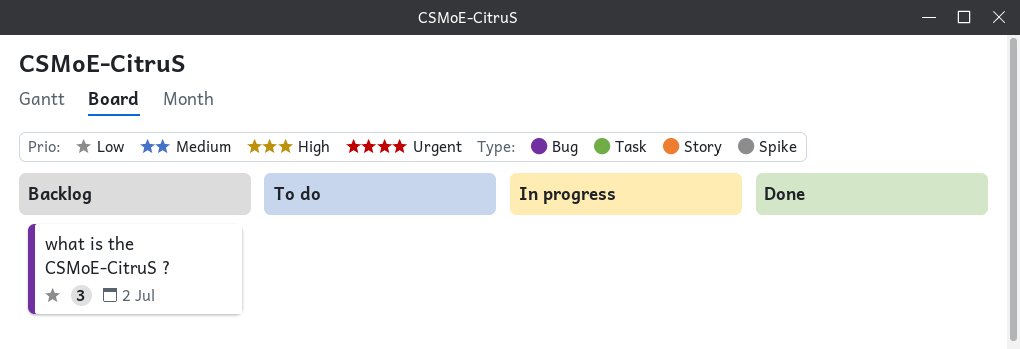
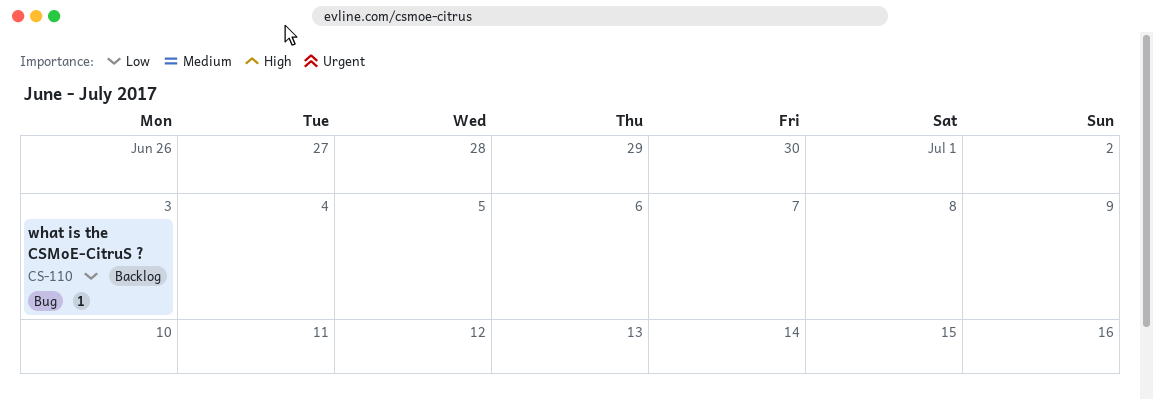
what is the CSMoE-CitruS ?, estimate: 3 -> 1
what is the CSMoE-CitruS ?, due: Jul 2 -> Jul 3

